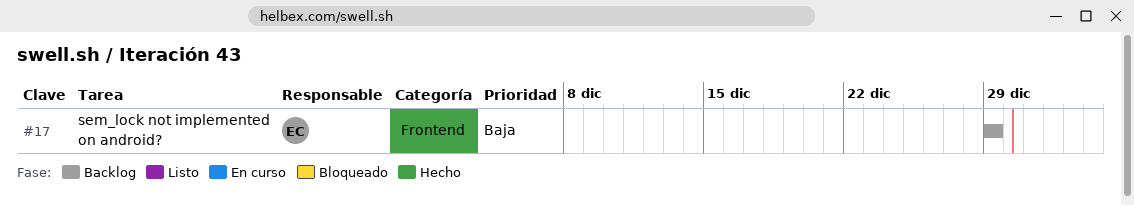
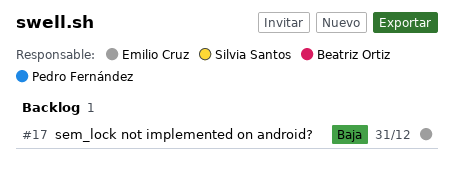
#17, due: Dec 29 -> Dec 31

